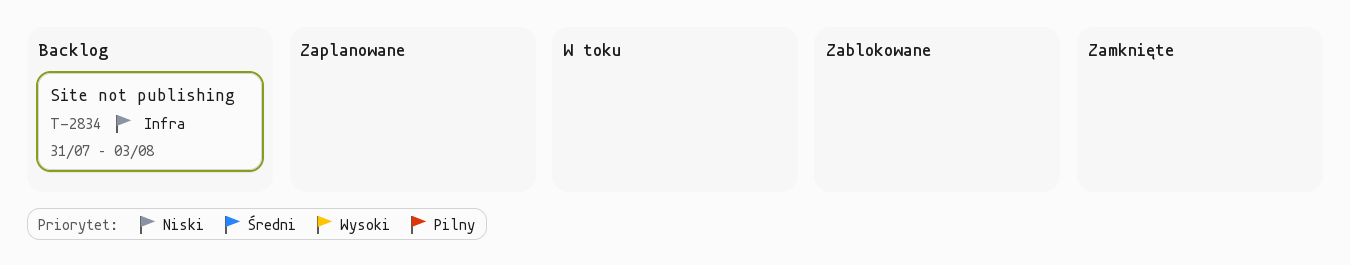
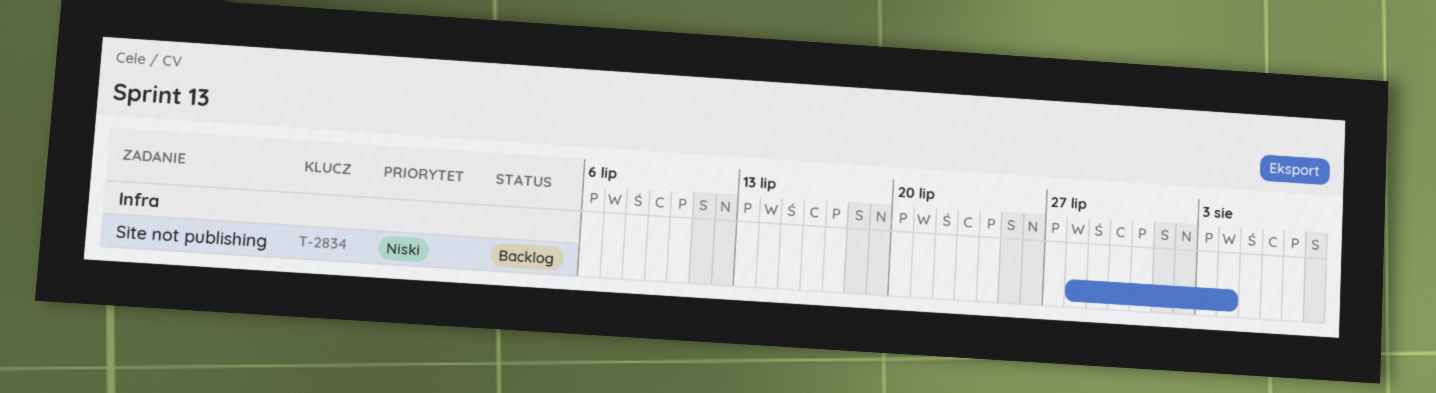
T-2834, start: Jul 31 -> Jul 28
T-2834, due: Aug 3 -> Aug 4

